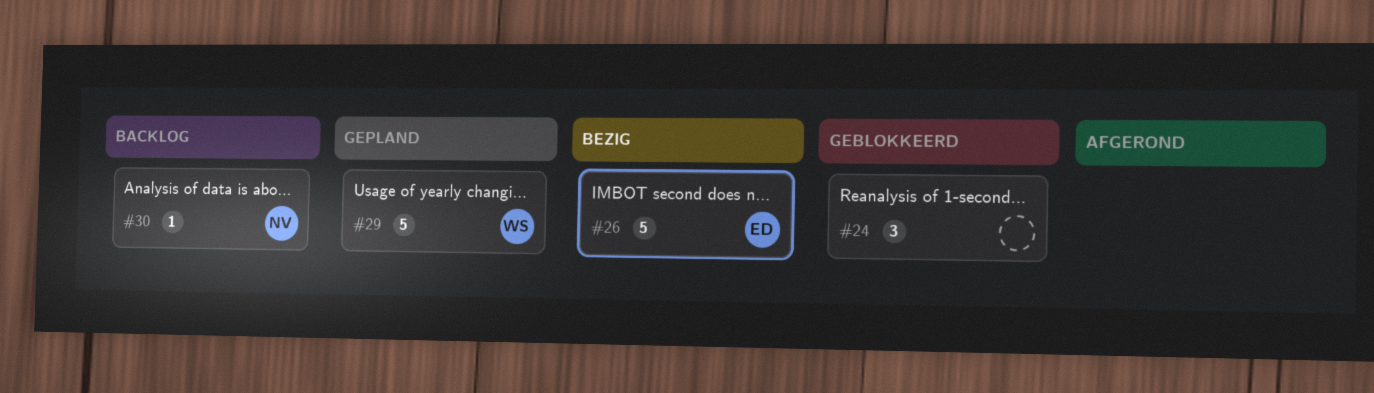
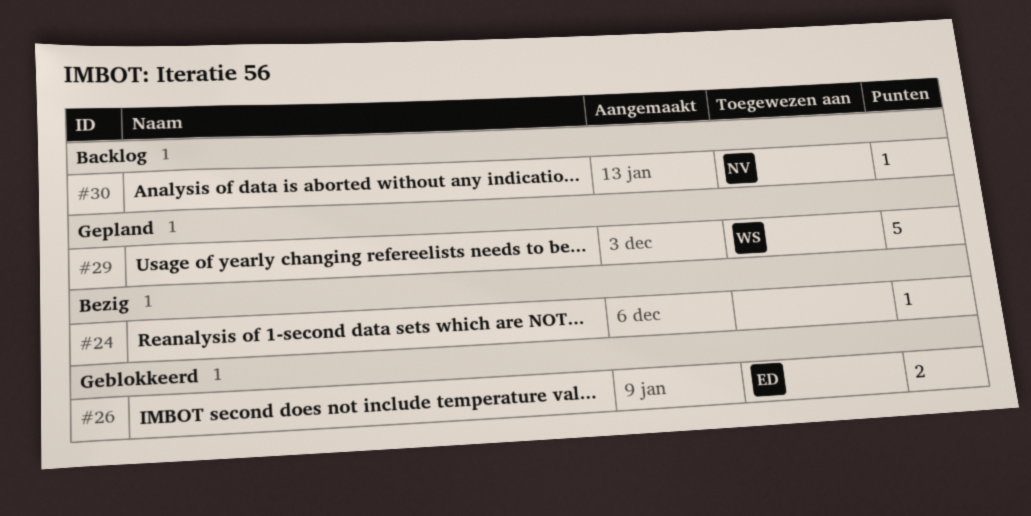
#24, status: Geblokkeerd -> Bezig
#24, estimate: 3 -> 1
#26, status: Bezig -> Geblokkeerd
#26, estimate: 5 -> 2

